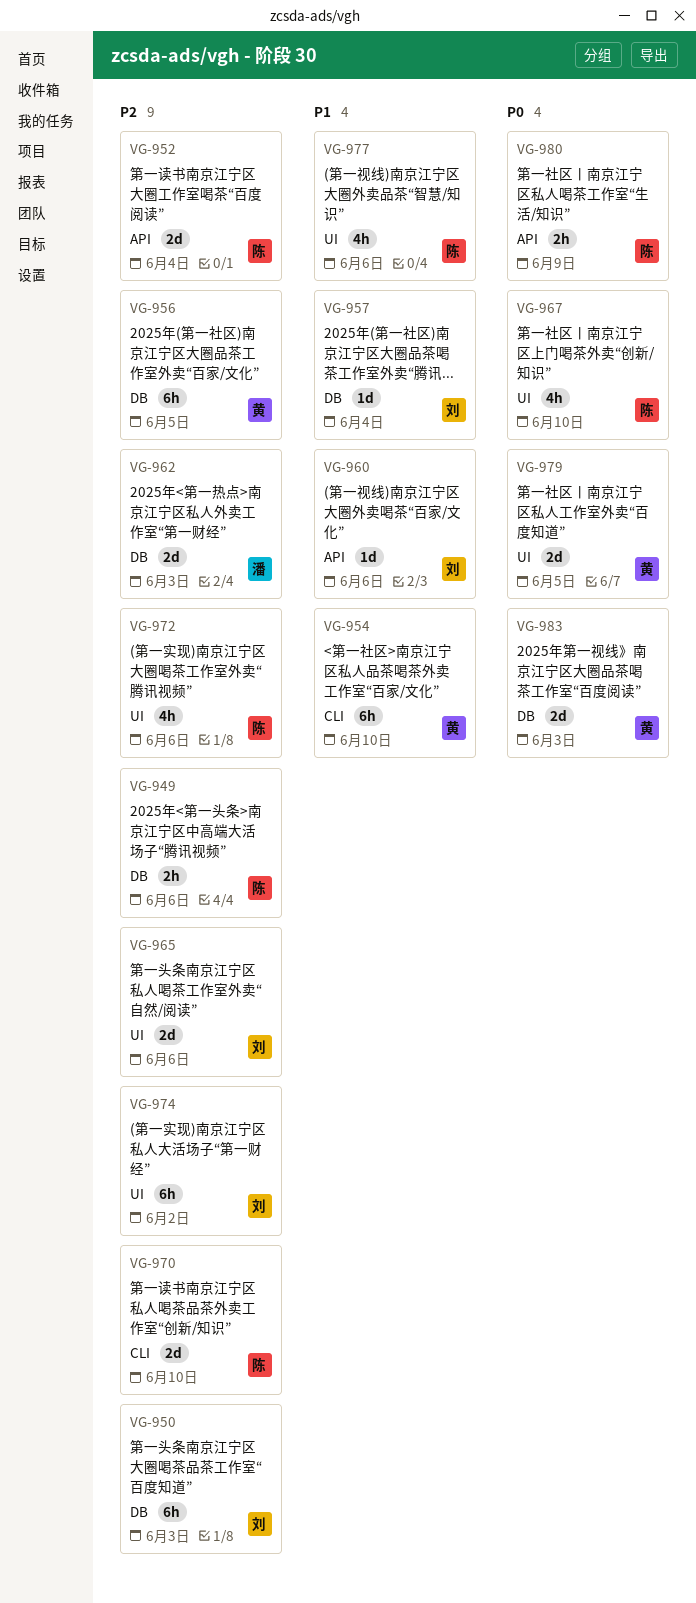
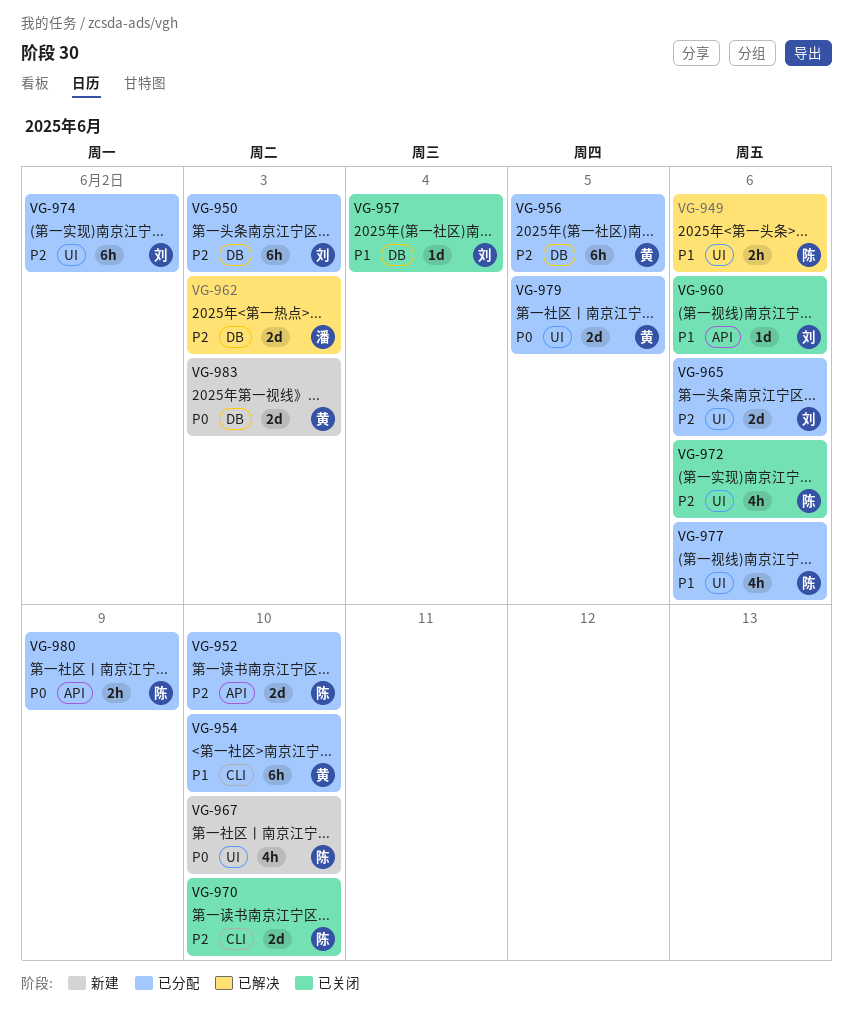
VG-949, priority: P2 -> P1
VG-949, label: DB -> UI
VG-952, due: Jun 4 -> Jun 10

